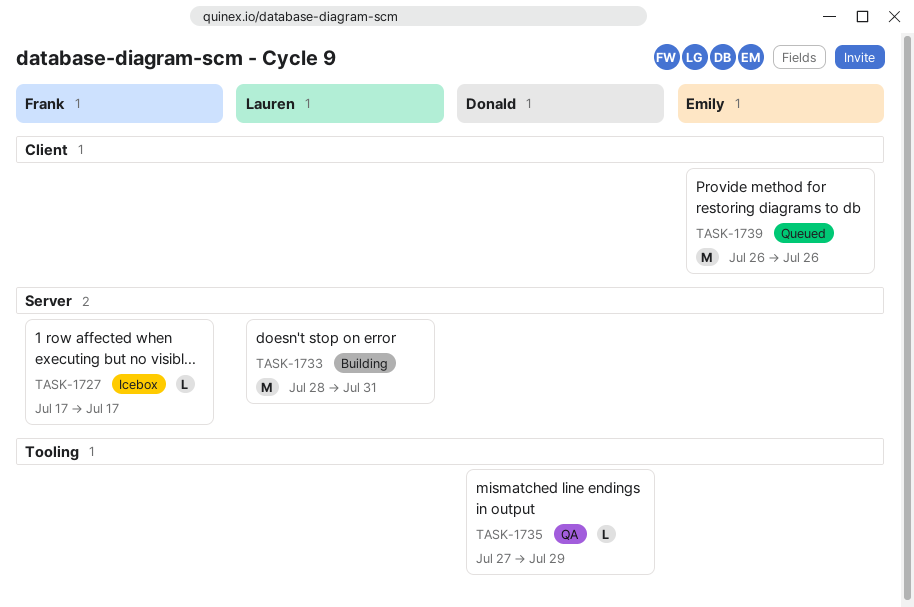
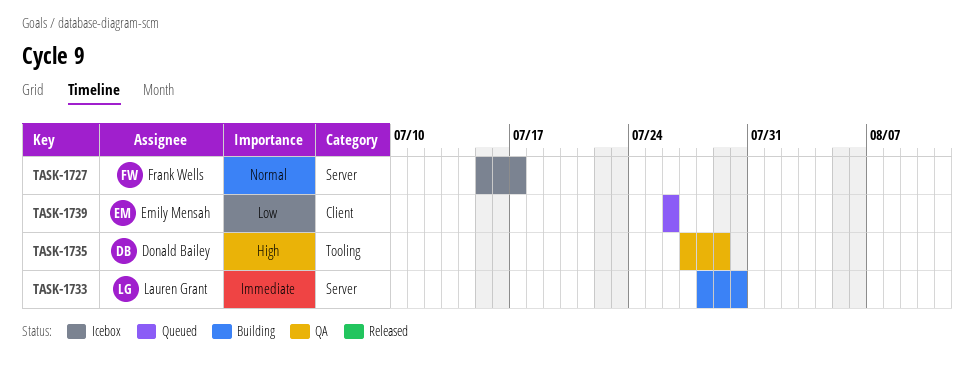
TASK-1727, start: Jul 17 -> Jul 15
TASK-1733, due: Jul 31 -> Jul 30

